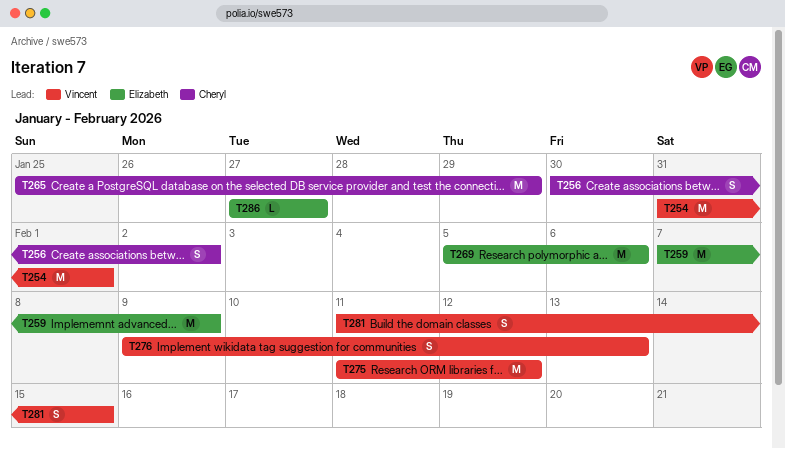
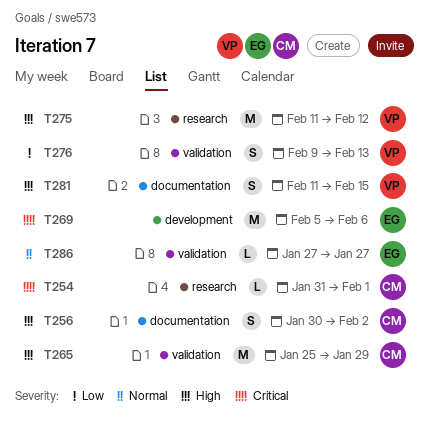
T254, owner: Vincent -> Cheryl
T254, estimate: M -> L
T259: present -> none

